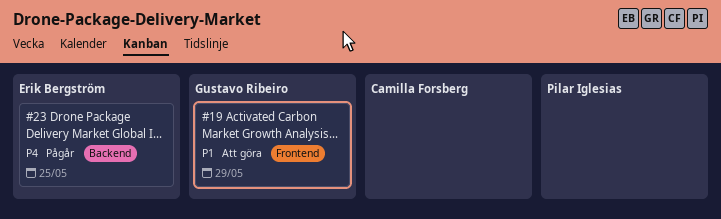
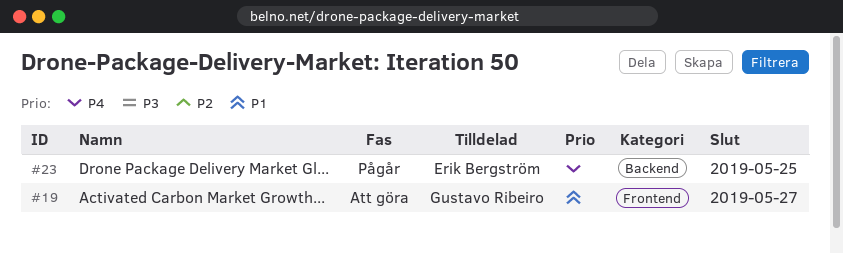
#19, due: May 29 -> May 27

